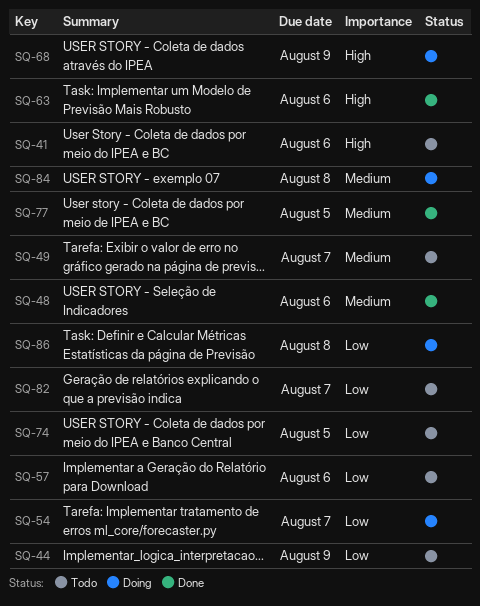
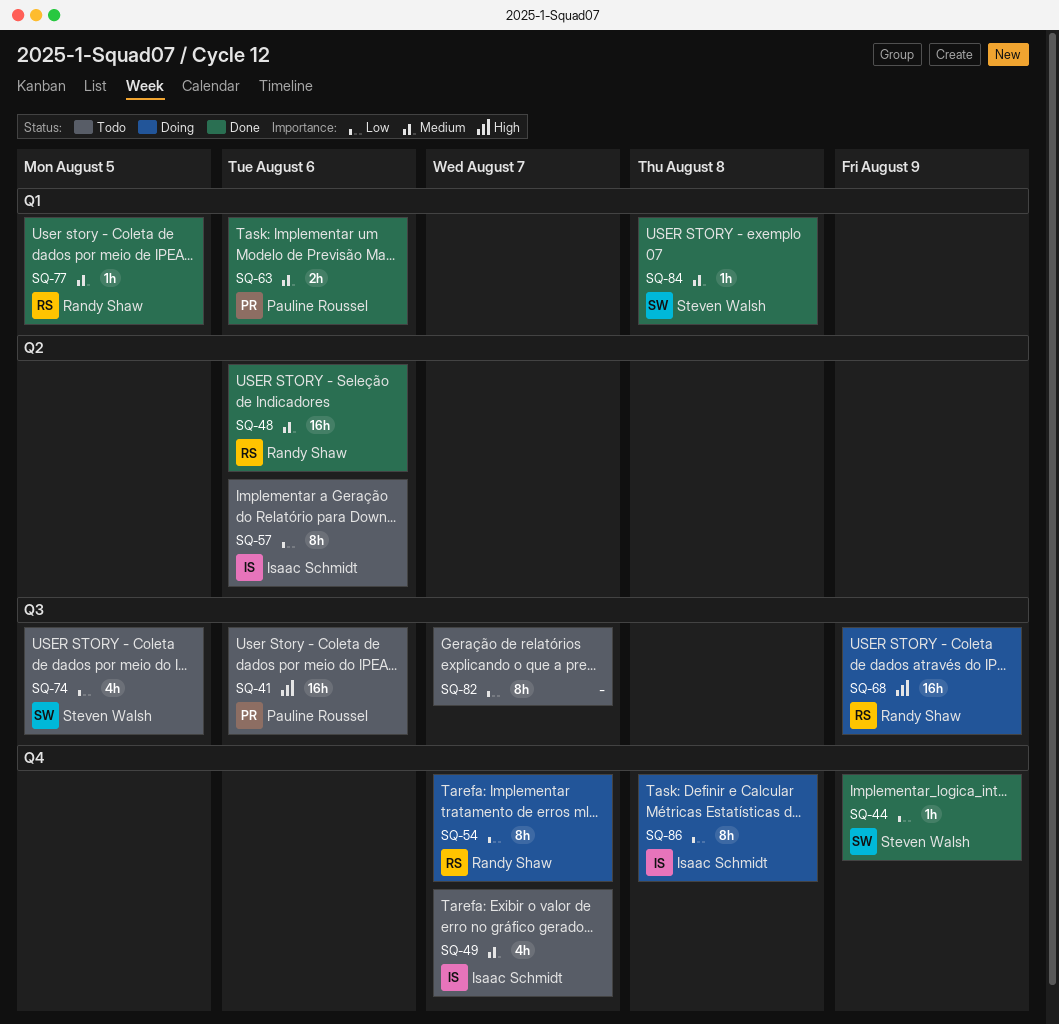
SQ-44, status: Todo -> Done
SQ-63, priority: High -> Medium
SQ-84, status: Doing -> Done

